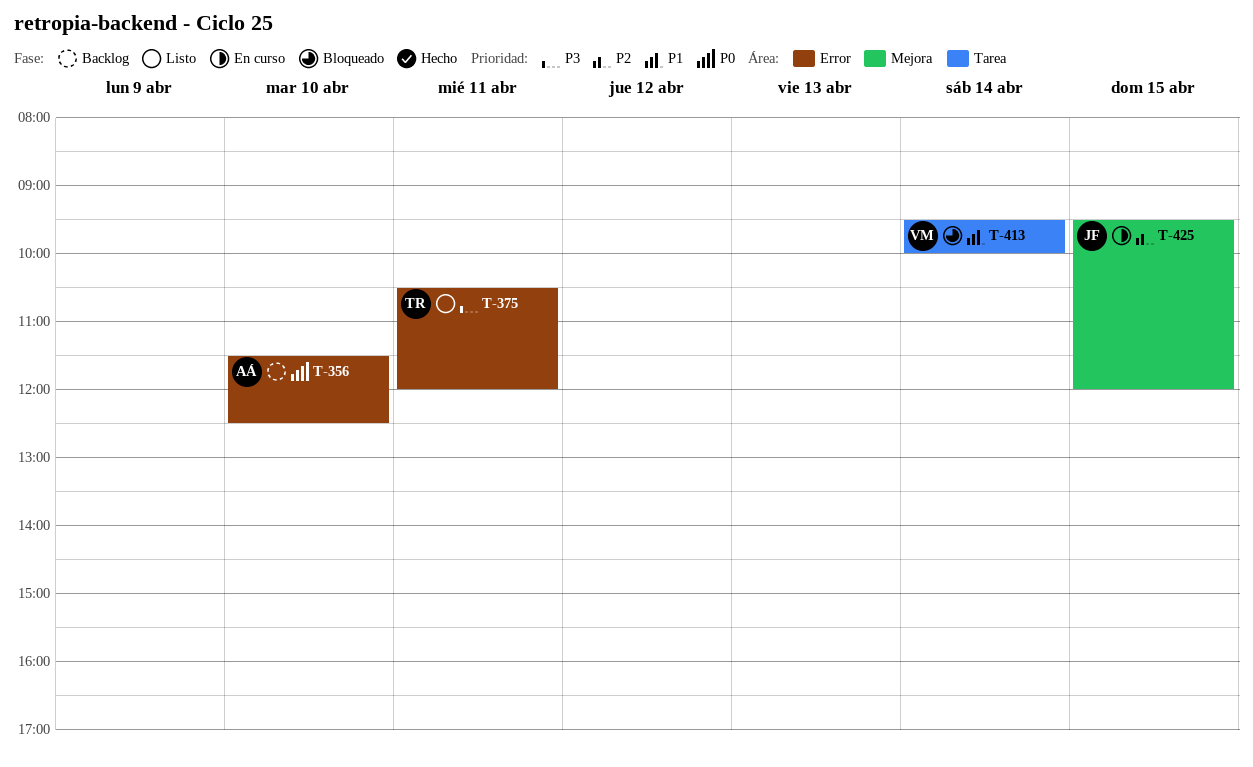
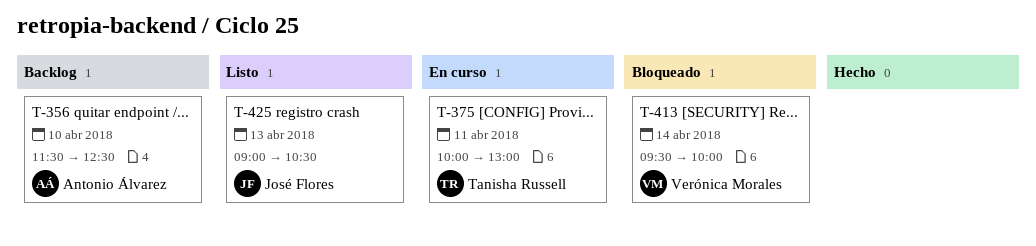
T-375, status: Listo -> En curso
T-375, begins: 10:30 -> 10:00
T-375, ends: 12:00 -> 13:00
T-425, status: En curso -> Listo
T-425, day: Apr 15 -> Apr 13
T-425, begins: 09:30 -> 09:00
T-425, ends: 12:00 -> 10:30

